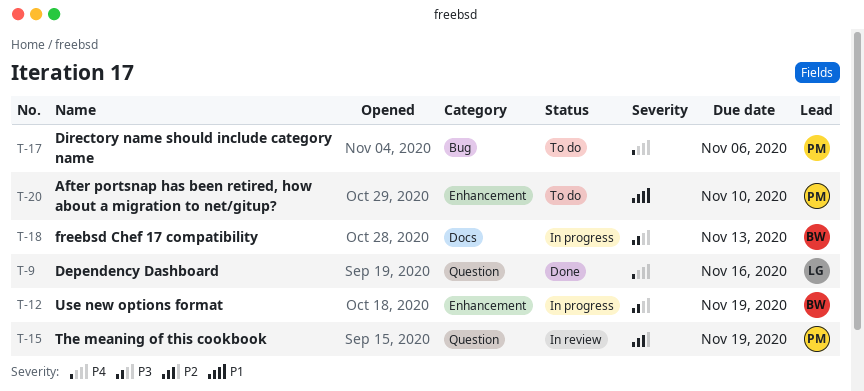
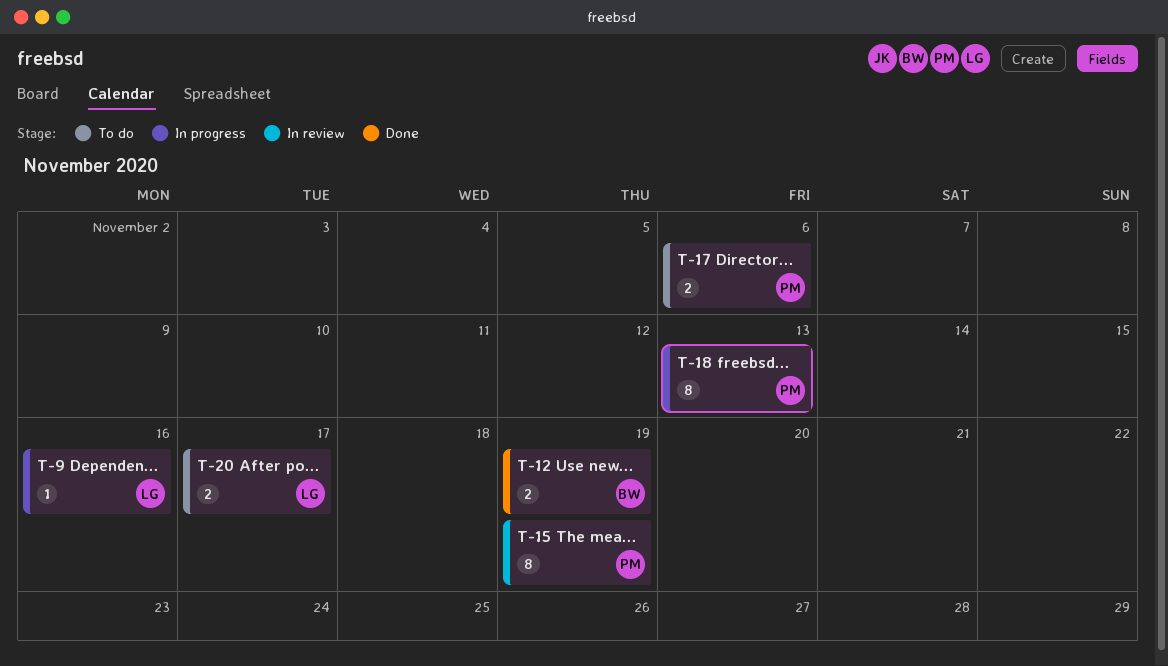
T-9, status: Done -> In progress
T-12, status: In progress -> Done
T-18, owner: BW -> PM
T-20, owner: PM -> LG
T-20, due: Nov 10 -> Nov 17

